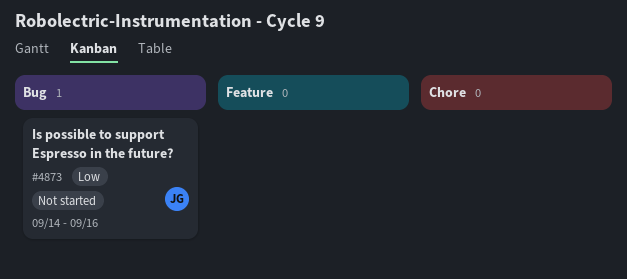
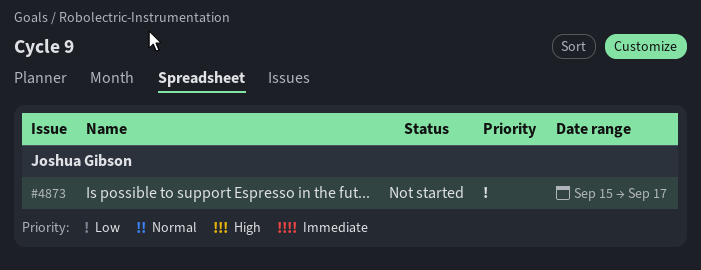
#4873, start: Sep 14 -> Sep 15
#4873, due: Sep 16 -> Sep 17

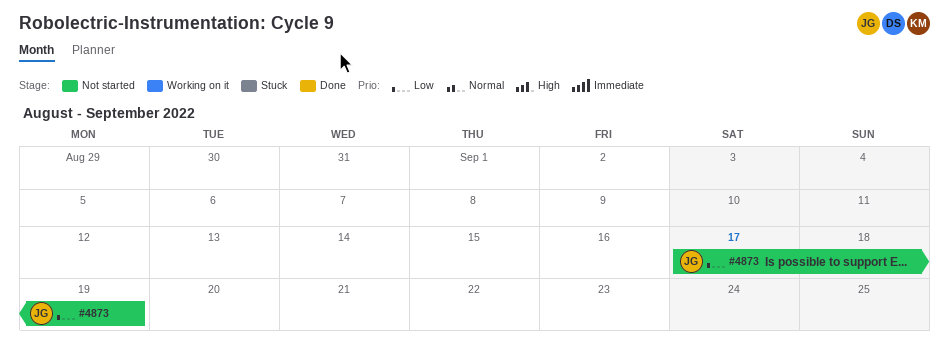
#4873, start: Sep 15 -> Sep 17
#4873, due: Sep 17 -> Sep 19

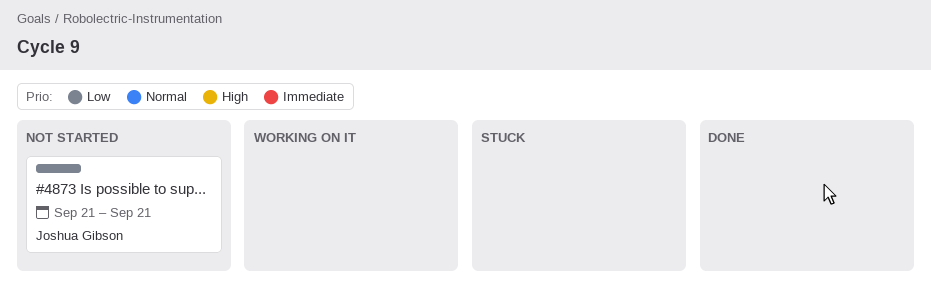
#4873, start: Sep 17 -> Sep 21
#4873, due: Sep 19 -> Sep 21

